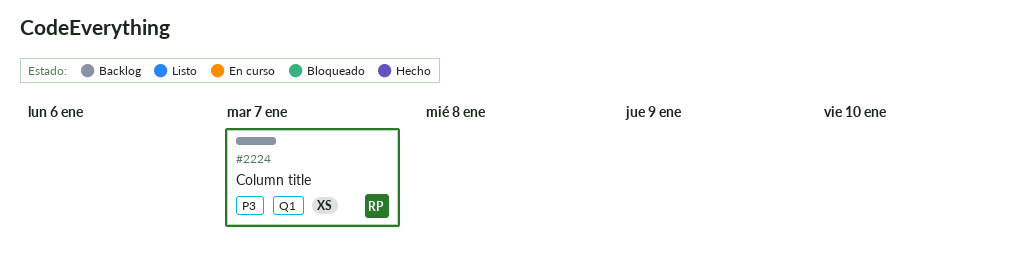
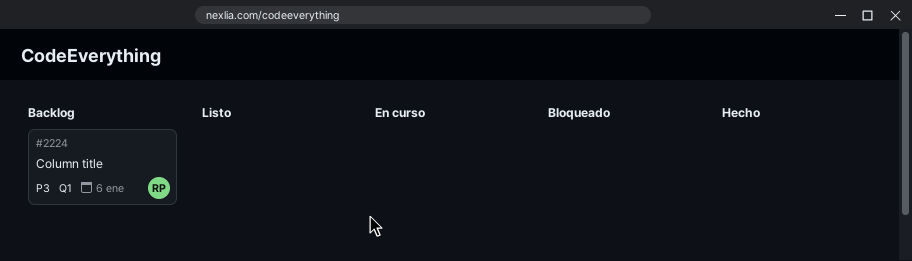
#2224, due: Jan 7 -> Jan 6

